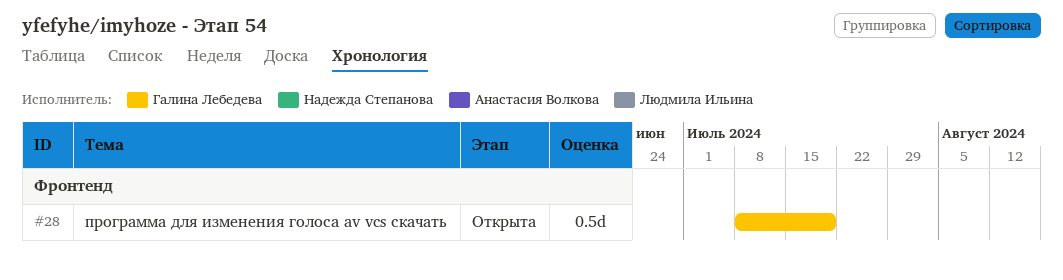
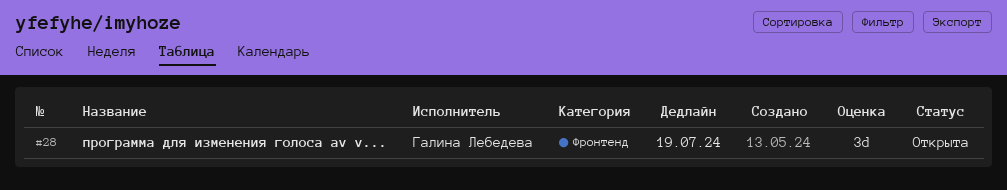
#28, estimate: 0.5d -> 3d

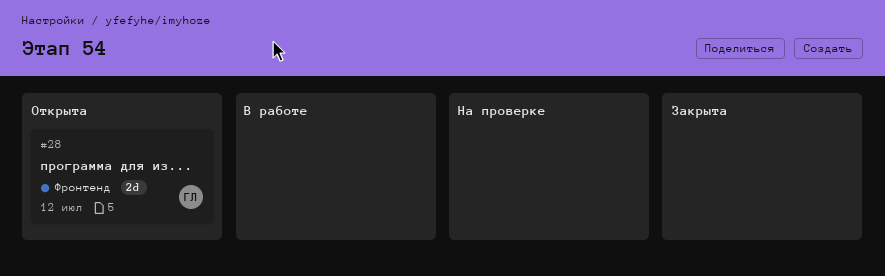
#28, estimate: 3d -> 2d
#28, due: Jul 19 -> Jul 12

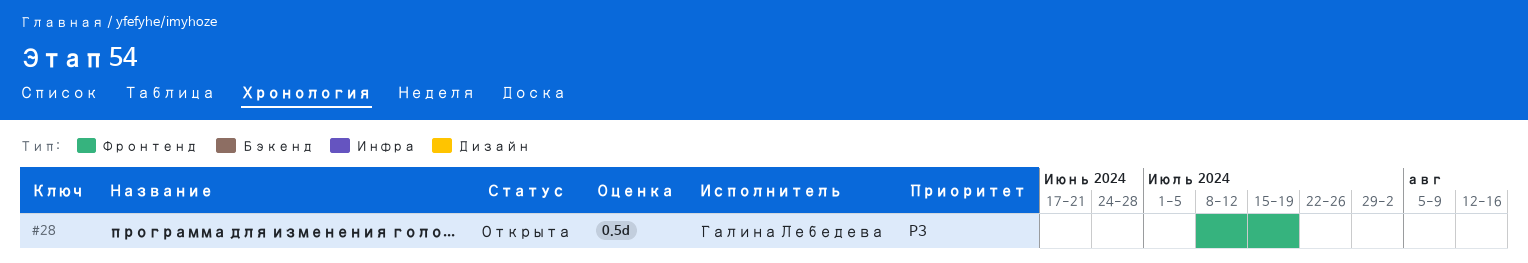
#28, estimate: 2d -> 0.5d
#28, due: Jul 12 -> Jul 19

